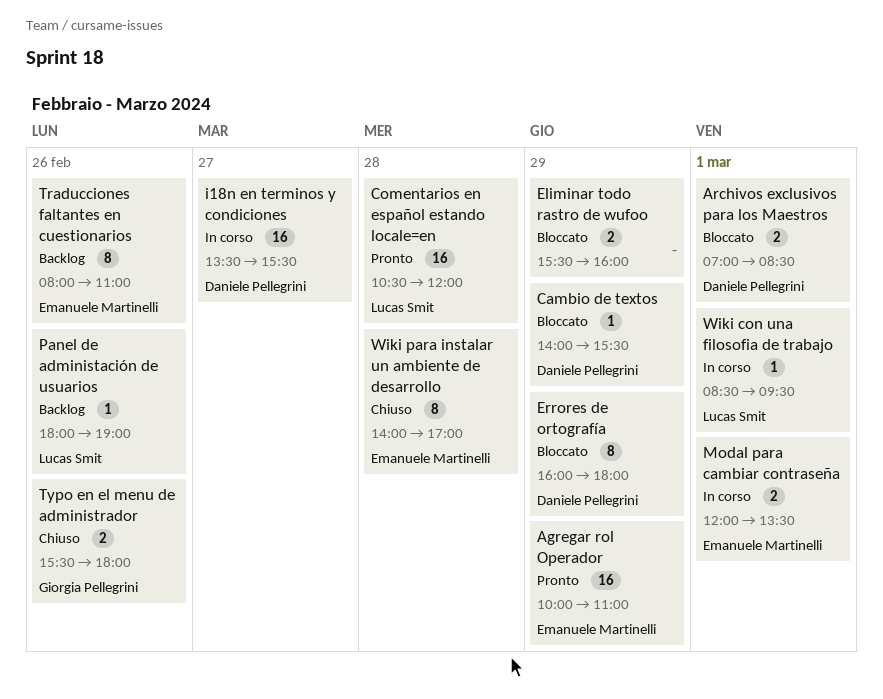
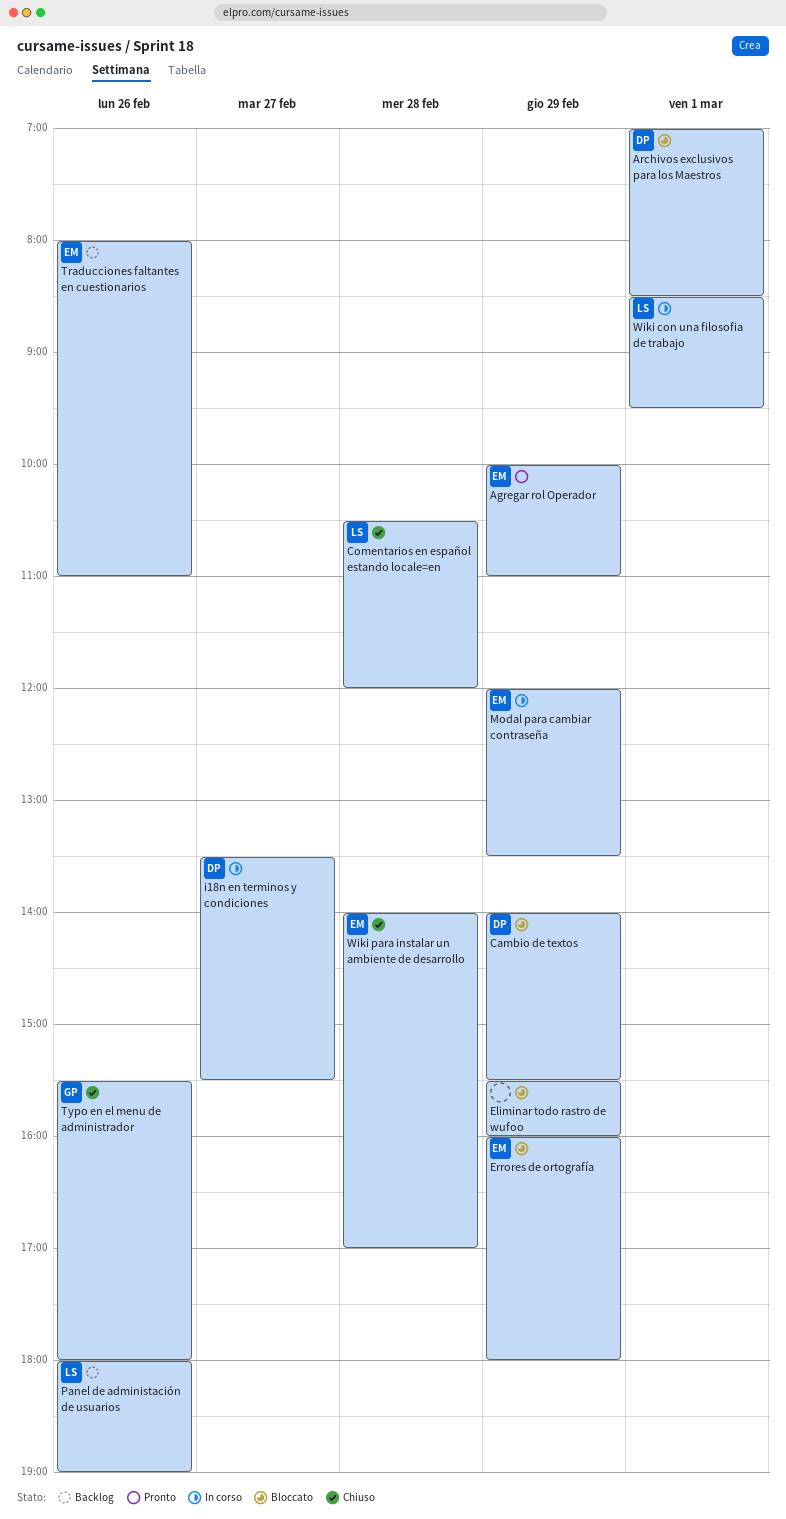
Comentarios en español estando locale=en, status: Pronto -> Chiuso
Errores de ortografía, owner: Daniele Pellegrini -> Emanuele Martinelli
Modal para cambiar contraseña, day: Mar 1 -> Feb 29

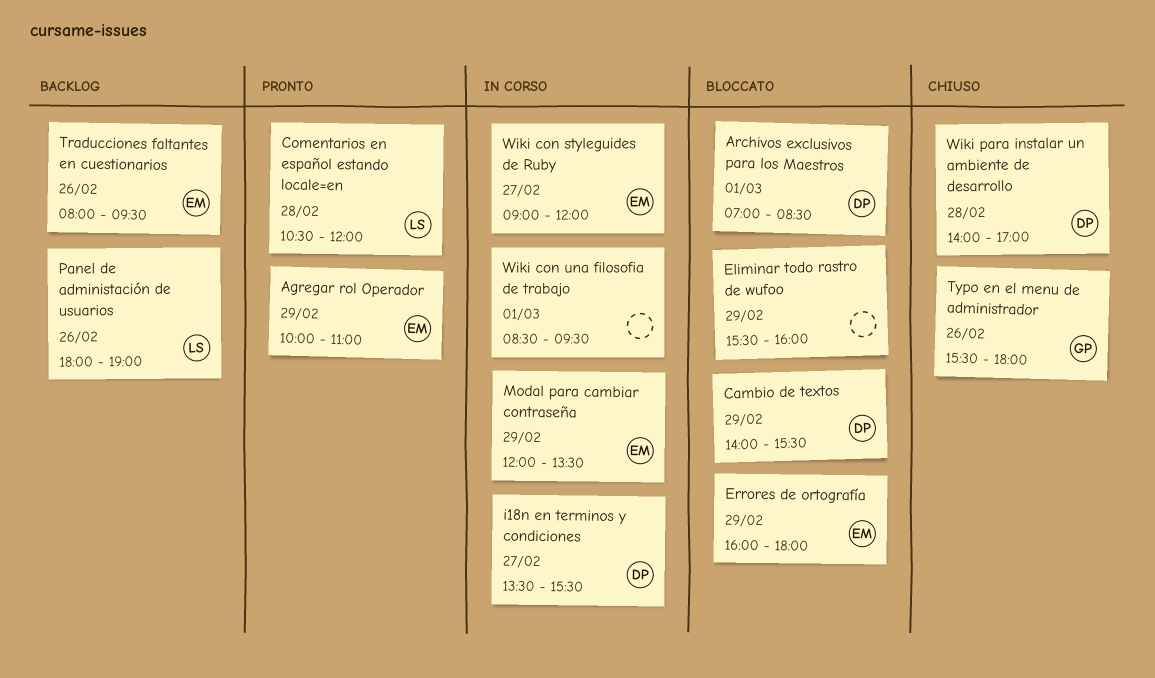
Comentarios en español estando locale=en, status: Chiuso -> Pronto
Traducciones faltantes en cuestionarios, ends: 11:00 -> 09:30
Wiki con styleguides de Ruby: none -> present
Wiki con una filosofia de trabajo, owner: LS -> none
Wiki para instalar un ambiente de desarrollo, owner: EM -> DP

